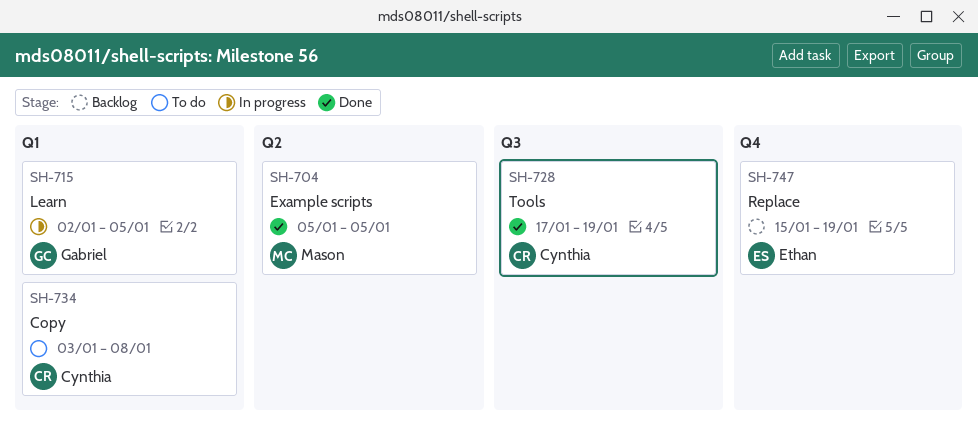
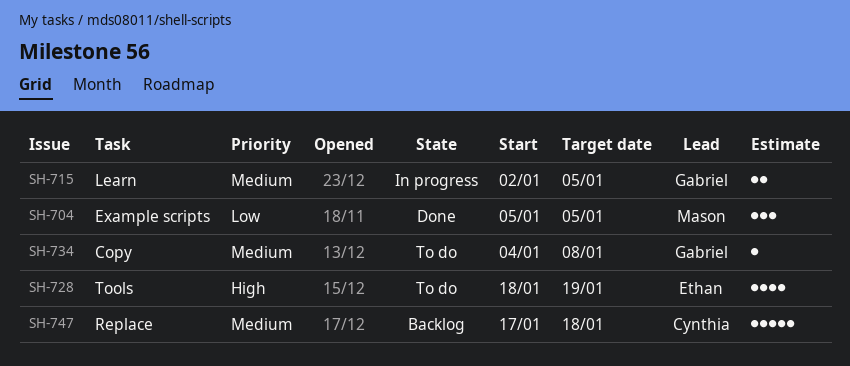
SH-728, status: Done -> To do
SH-728, owner: Cynthia -> Ethan
SH-728, start: Jan 17 -> Jan 18
SH-734, owner: Cynthia -> Gabriel
SH-734, start: Jan 3 -> Jan 4
SH-747, owner: Ethan -> Cynthia
SH-747, start: Jan 15 -> Jan 17
SH-747, due: Jan 19 -> Jan 18

